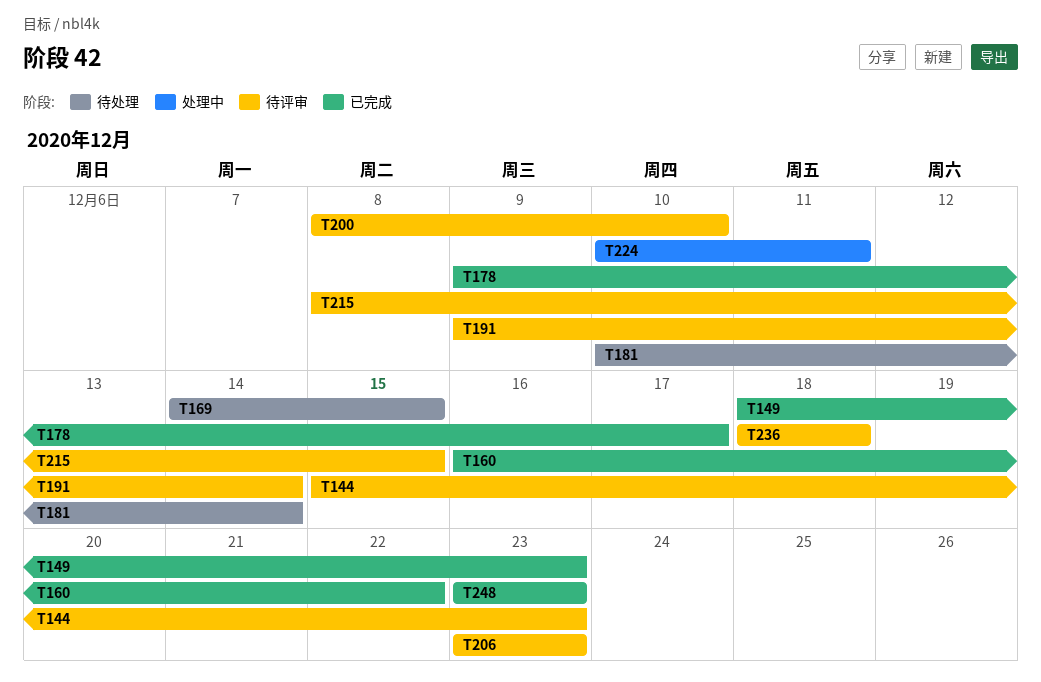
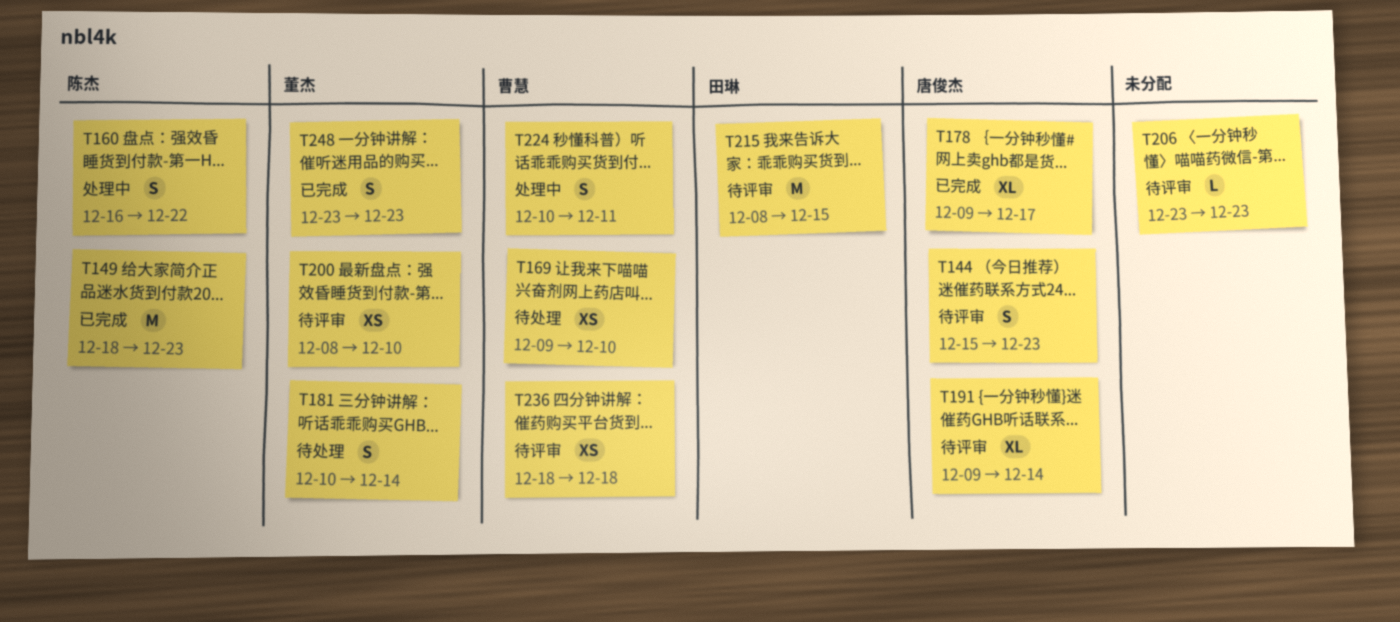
T160, status: 已完成 -> 处理中
T169, start: Dec 14 -> Dec 9
T169, due: Dec 15 -> Dec 10

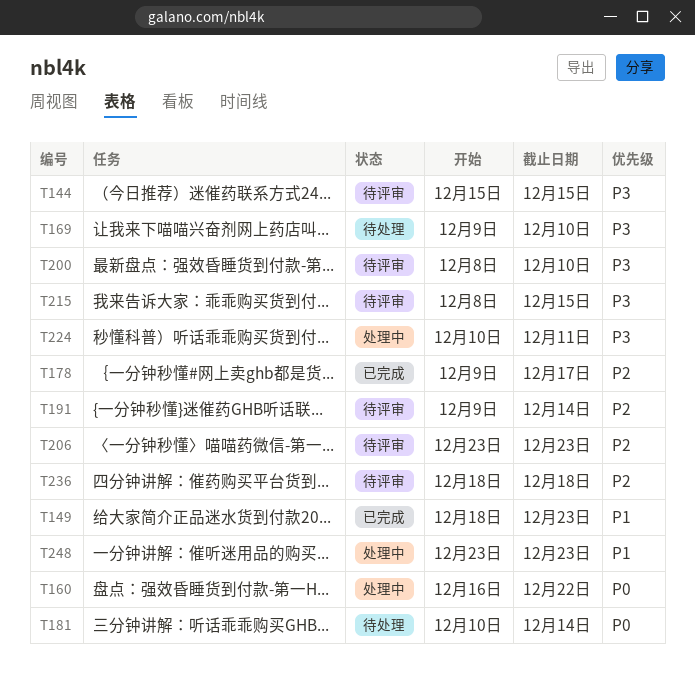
T144, due: Dec 23 -> Dec 15
T248, status: 已完成 -> 处理中

